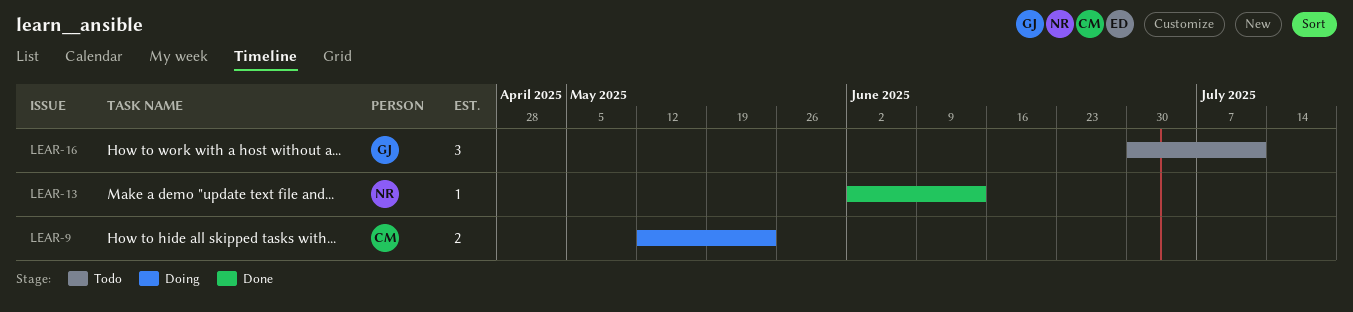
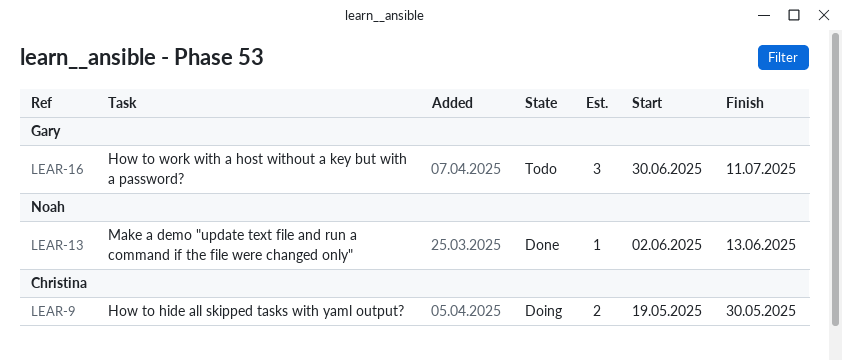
LEAR-9, start: May 12 -> May 19
LEAR-9, due: May 23 -> May 30

